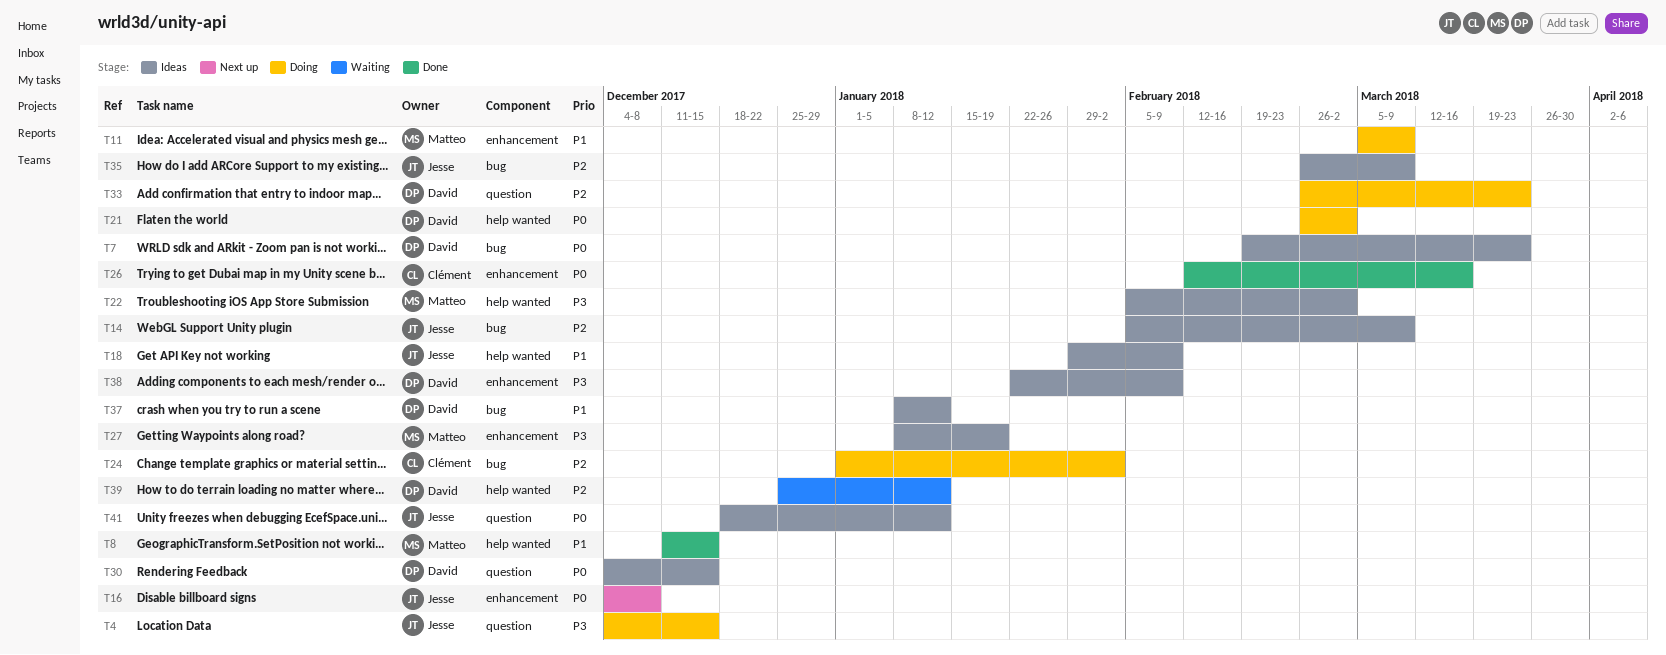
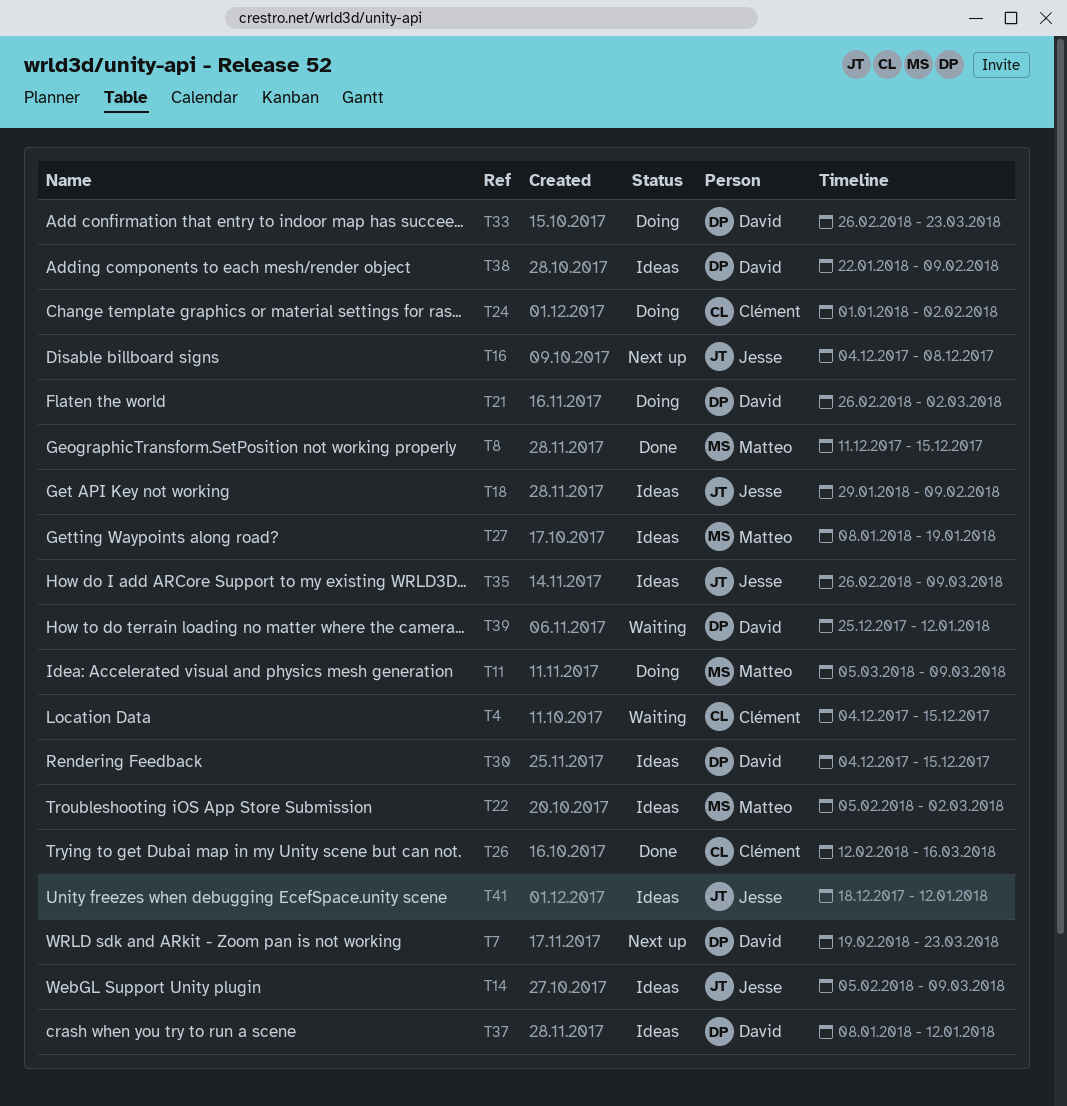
T4, status: Doing -> Waiting
T4, owner: Jesse -> Clément
T7, status: Ideas -> Next up

